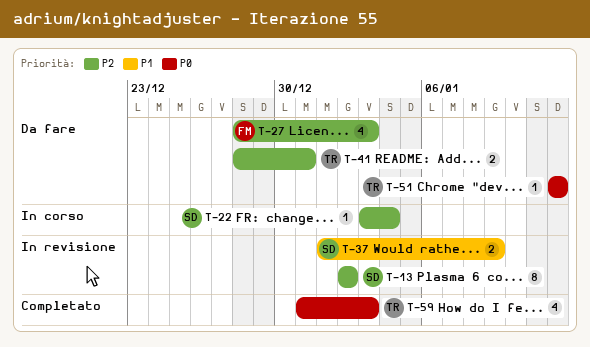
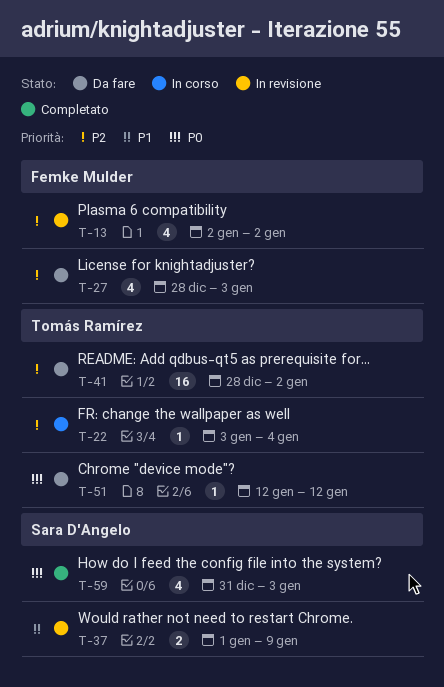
T-13, owner: Sara D'Angelo -> Femke Mulder
T-13, estimate: 8 -> 4
T-22, owner: Sara D'Angelo -> Tomás Ramírez
T-41, estimate: 2 -> 16
T-41, due: Dec 31 -> Jan 2
T-59, owner: Tomás Ramírez -> Sara D'Angelo

